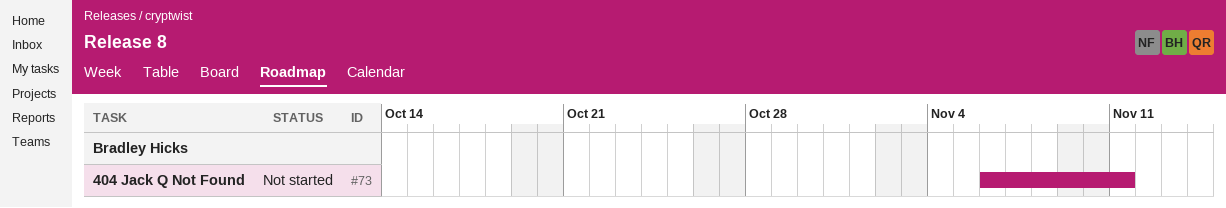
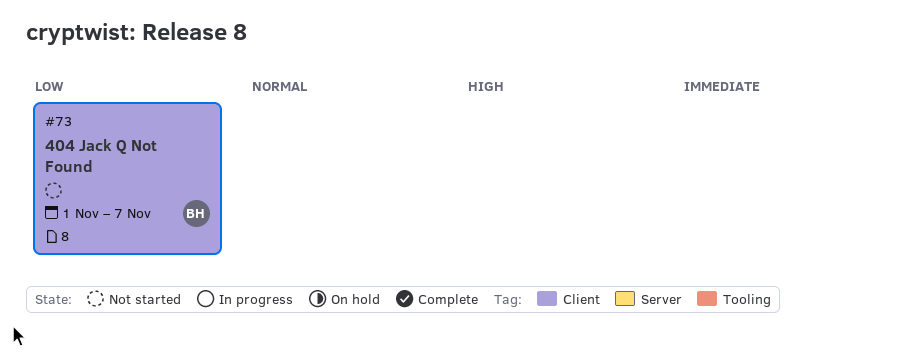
#73, start: Nov 6 -> Nov 1
#73, due: Nov 11 -> Nov 7

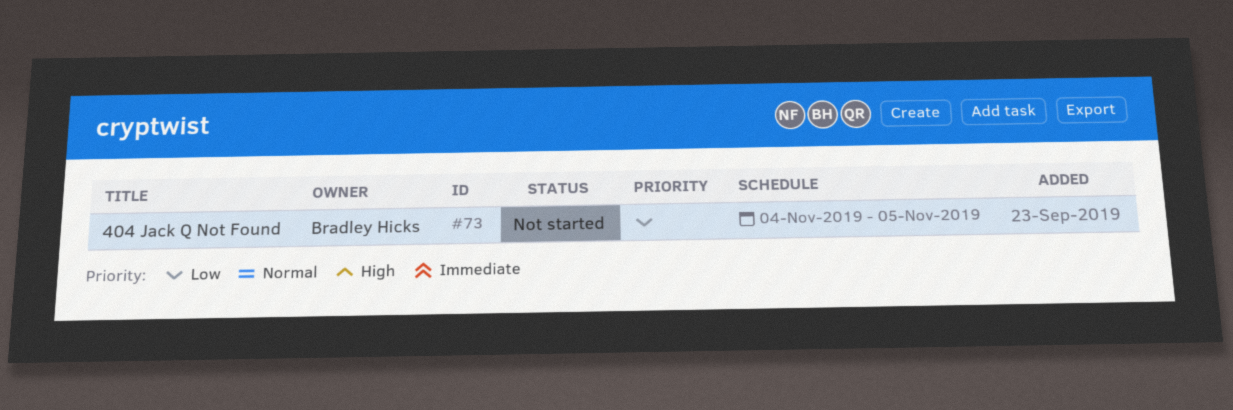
#73, start: Nov 1 -> Nov 4
#73, due: Nov 7 -> Nov 5

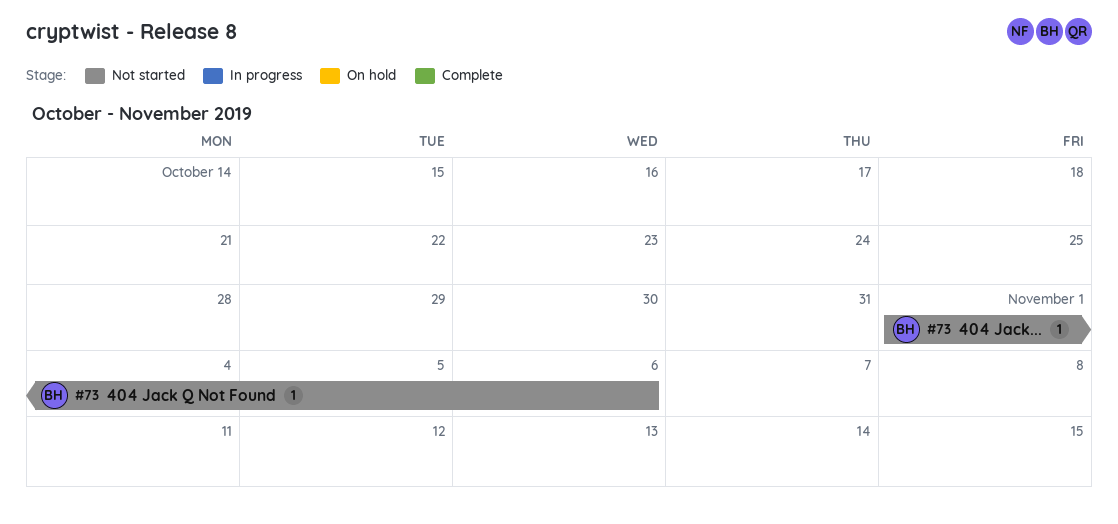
#73, start: Nov 4 -> Nov 1
#73, due: Nov 5 -> Nov 6

